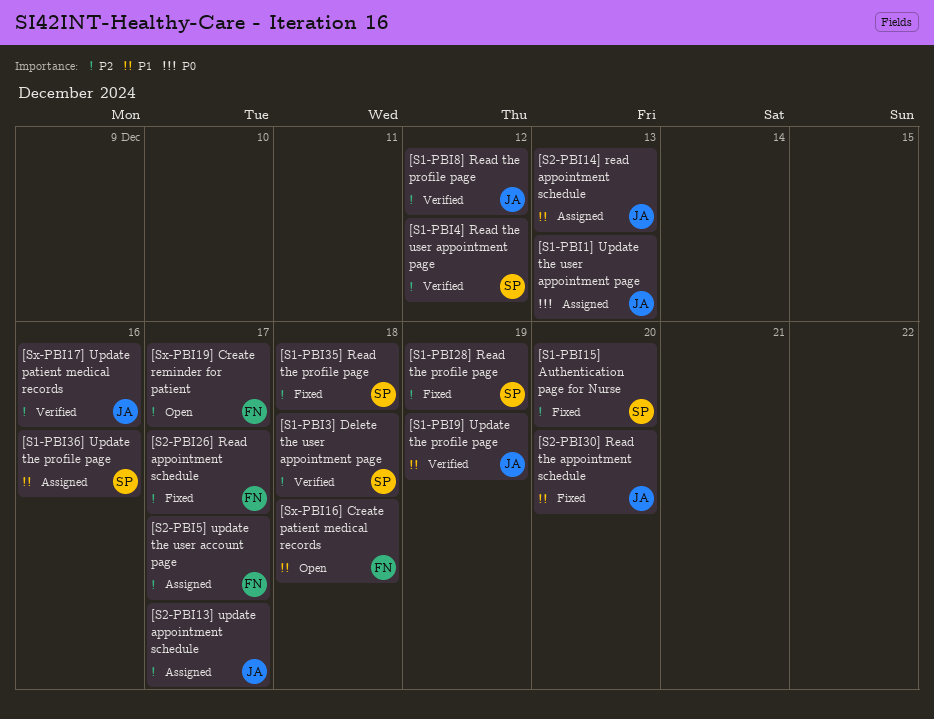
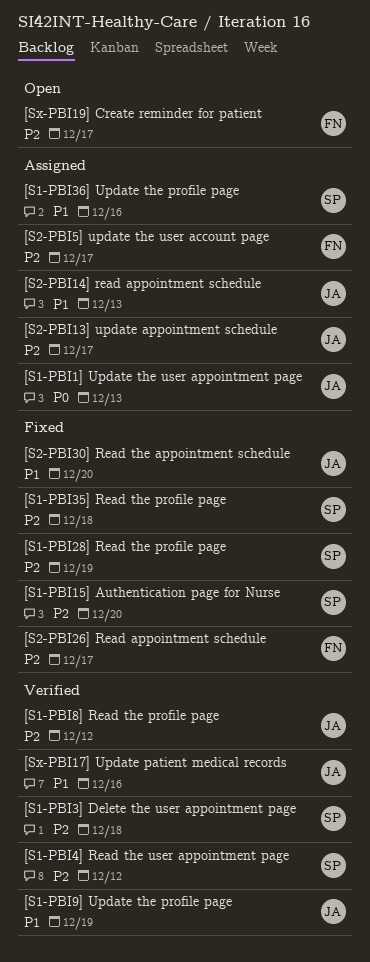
[Sx-PBI16] Create patient medical records: present -> none
[Sx-PBI17] Update patient medical records, priority: P2 -> P1

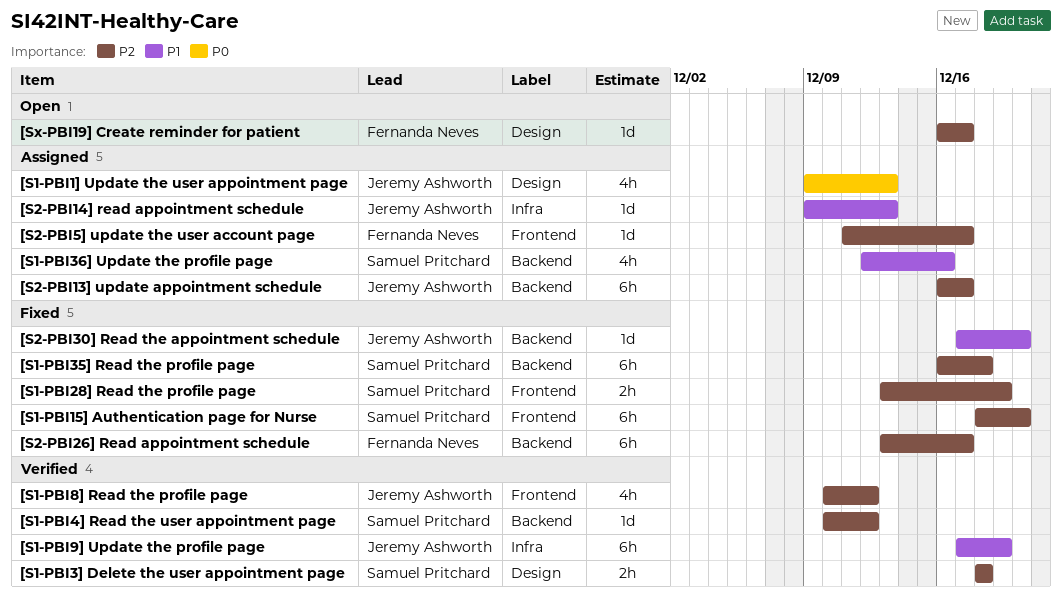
[Sx-PBI17] Update patient medical records: present -> none

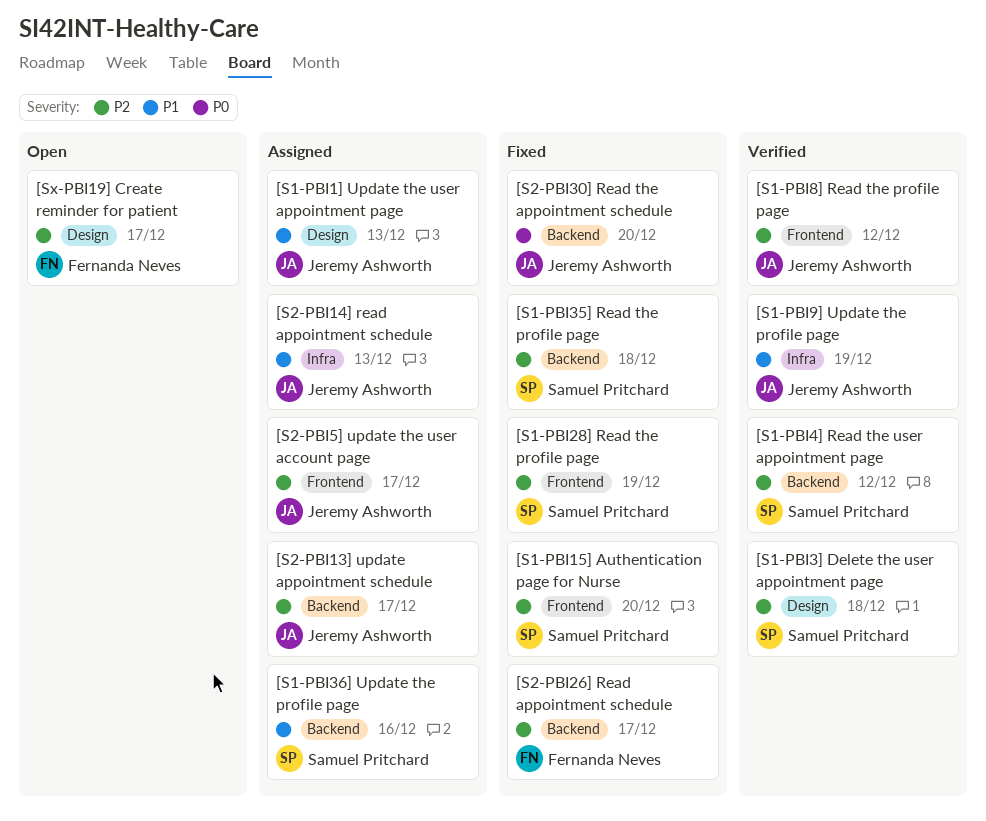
[S1-PBI1] Update the user appointment page, priority: P0 -> P1
[S2-PBI30] Read the appointment schedule, priority: P1 -> P0
[S2-PBI5] update the user account page, owner: Fernanda Neves -> Jeremy Ashworth

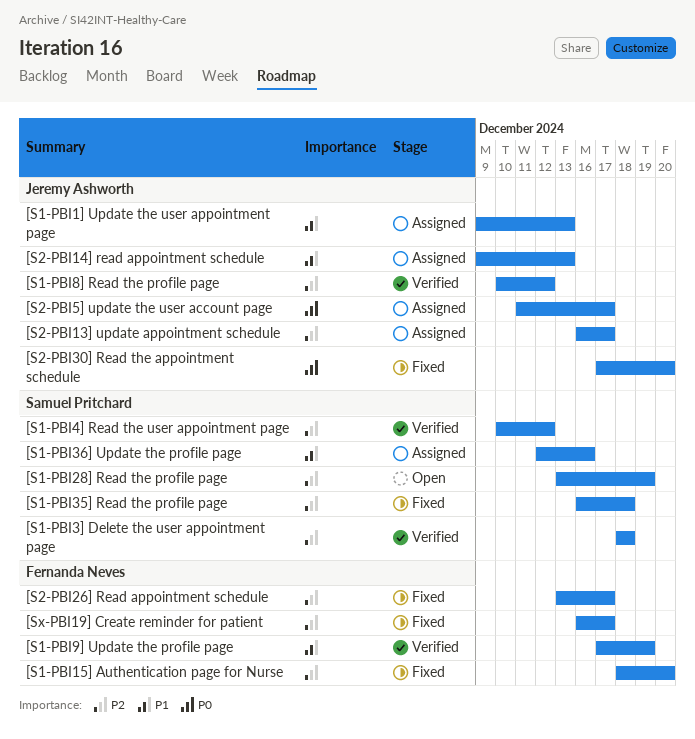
[S1-PBI15] Authentication page for Nurse, owner: Samuel Pritchard -> Fernanda Neves
[S1-PBI28] Read the profile page, status: Fixed -> Open
[S1-PBI9] Update the profile page, owner: Jeremy Ashworth -> Fernanda Neves
[S2-PBI5] update the user account page, priority: P2 -> P0
[Sx-PBI19] Create reminder for patient, status: Open -> Fixed

